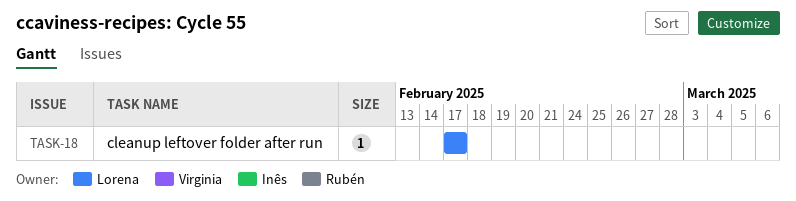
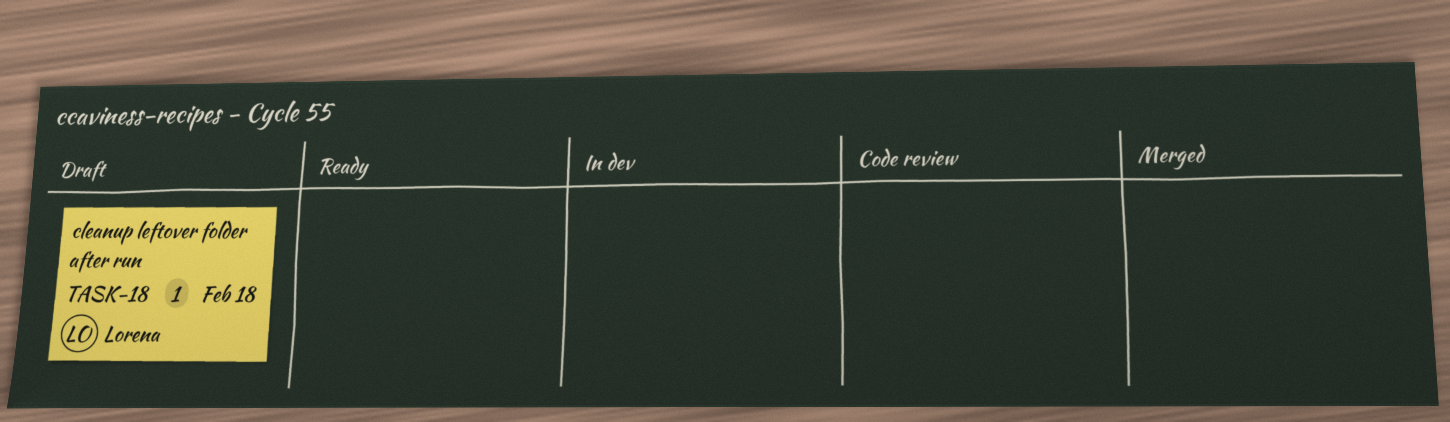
TASK-18, due: Feb 17 -> Feb 18

